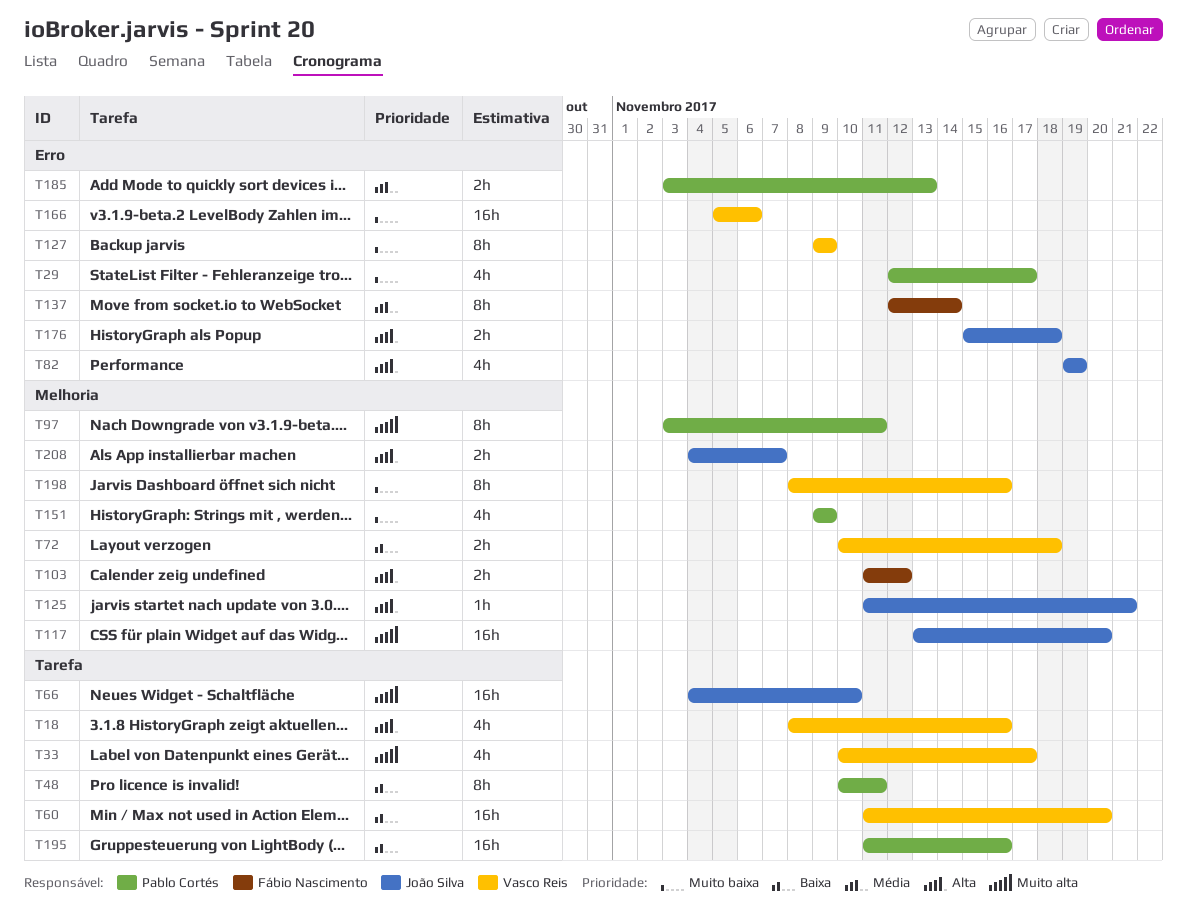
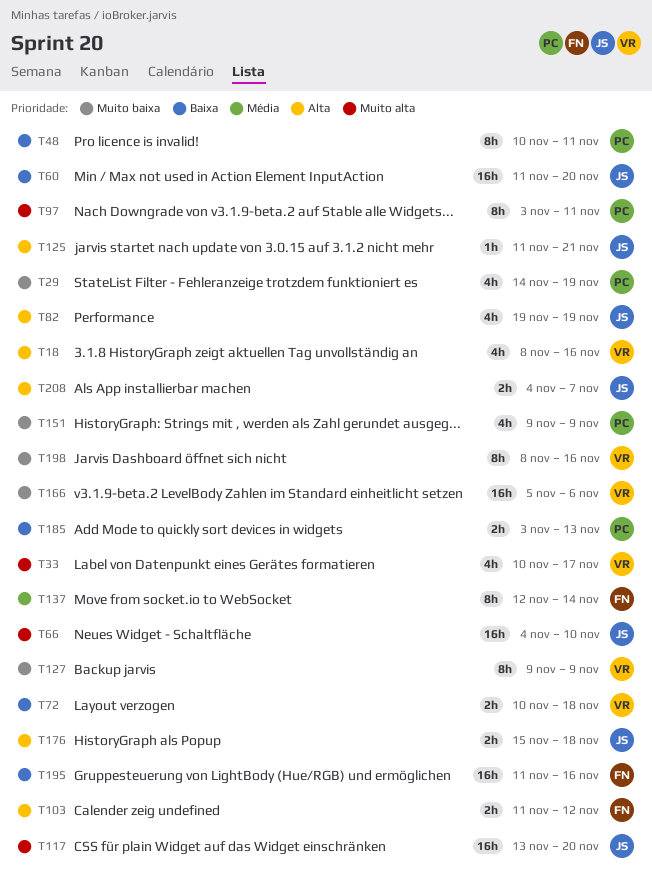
T29, start: Nov 12 -> Nov 14
T29, due: Nov 17 -> Nov 19
T60, owner: Vasco Reis -> João Silva
T185, priority: Média -> Baixa
T195, owner: Pablo Cortés -> Fábio Nascimento

